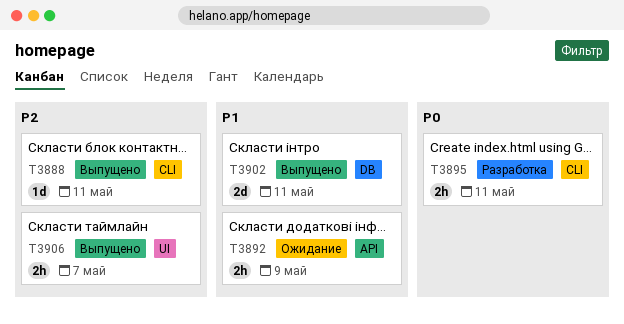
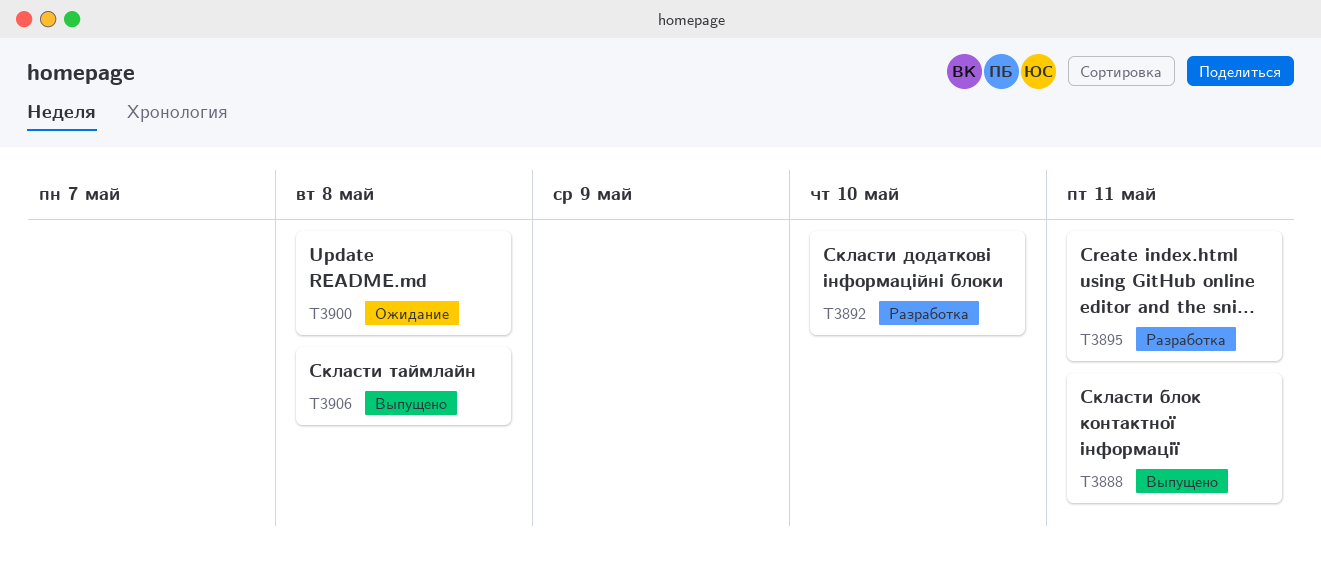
T3892, status: Ожидание -> Разработка
T3892, due: May 9 -> May 10
T3900: none -> present
T3902: present -> none
T3906, due: May 7 -> May 8

